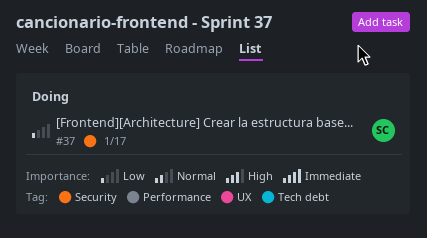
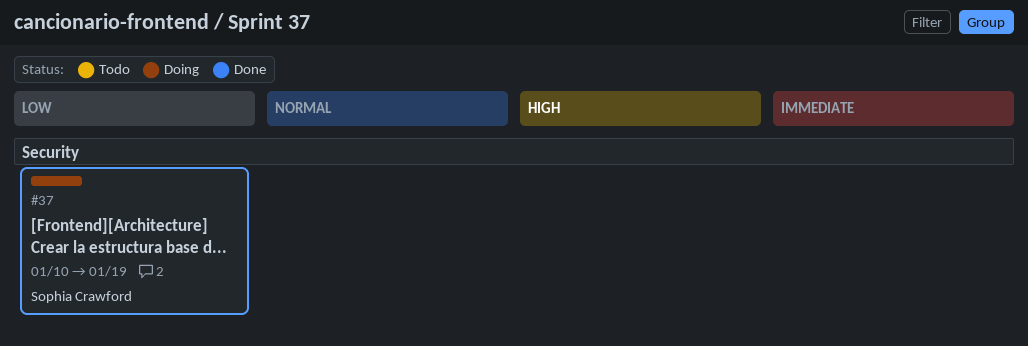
#37, due: Jan 17 -> Jan 19

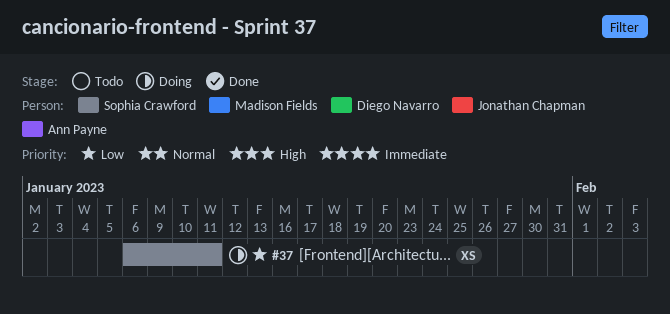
#37, start: Jan 10 -> Jan 6
#37, due: Jan 19 -> Jan 11

